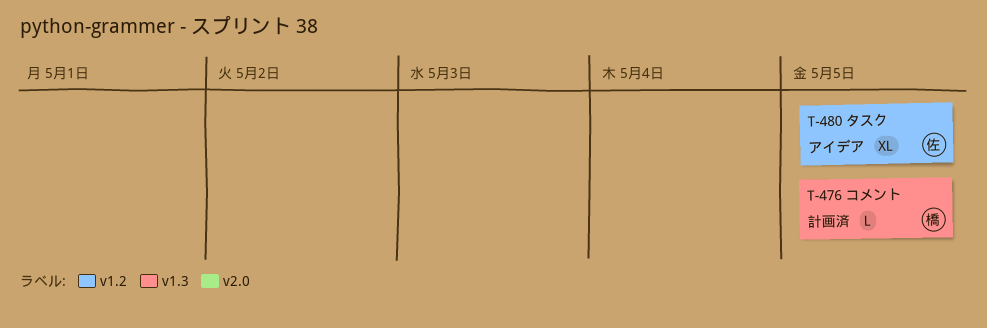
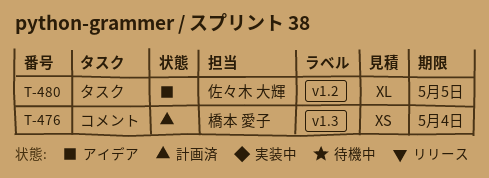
T-476, estimate: L -> XS
T-476, due: May 5 -> May 4

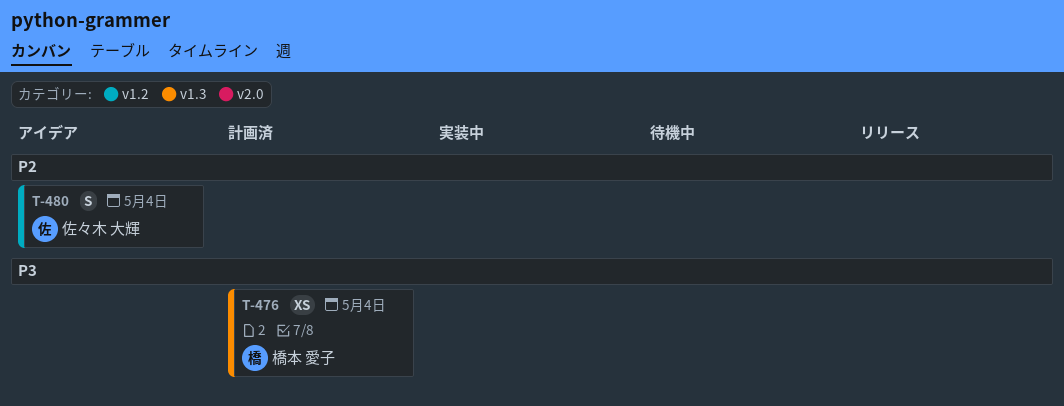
T-480, estimate: XL -> S
T-480, due: May 5 -> May 4

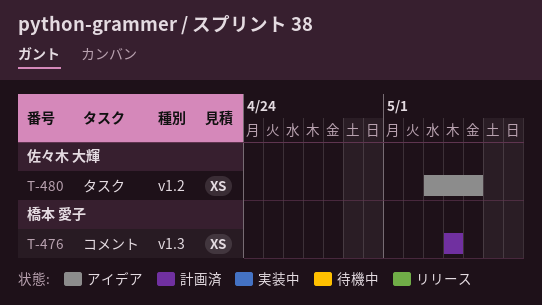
T-480, estimate: S -> XS
T-480, due: May 4 -> May 5

